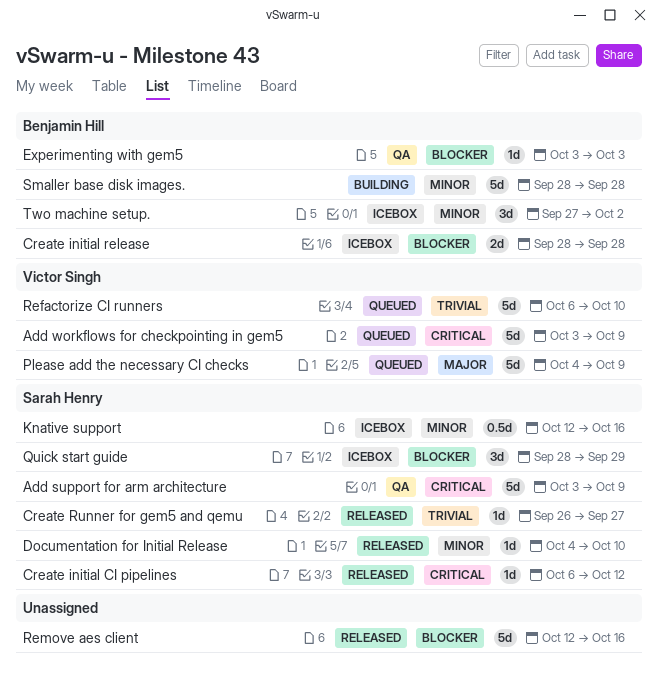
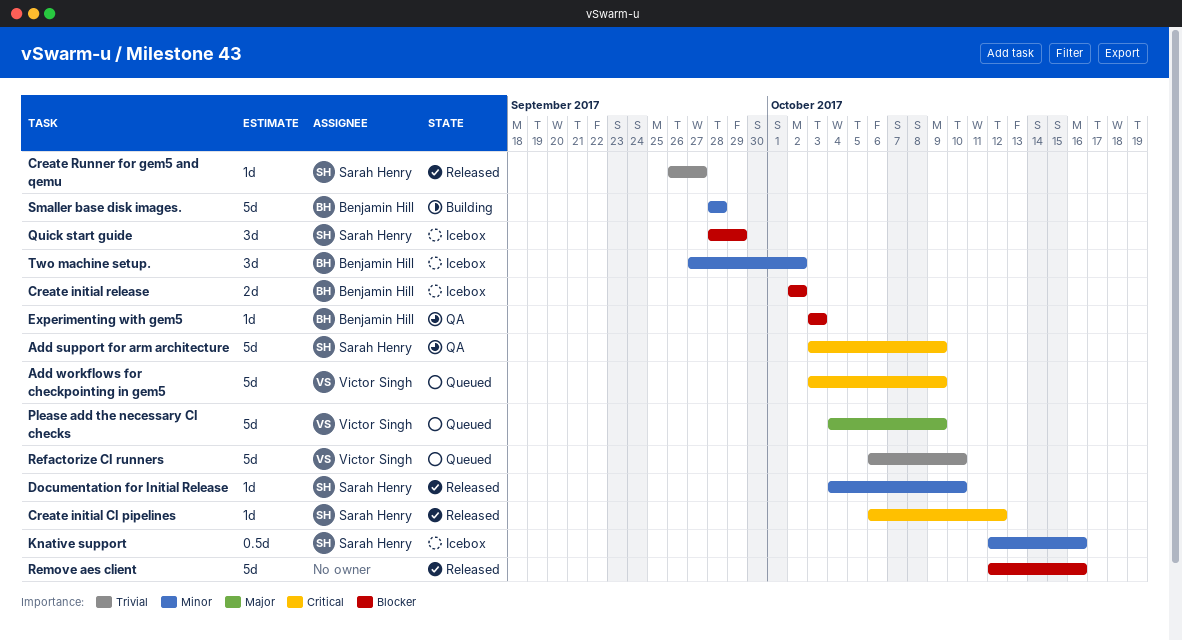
Create initial release, start: Sep 28 -> Oct 2
Create initial release, due: Sep 28 -> Oct 2

